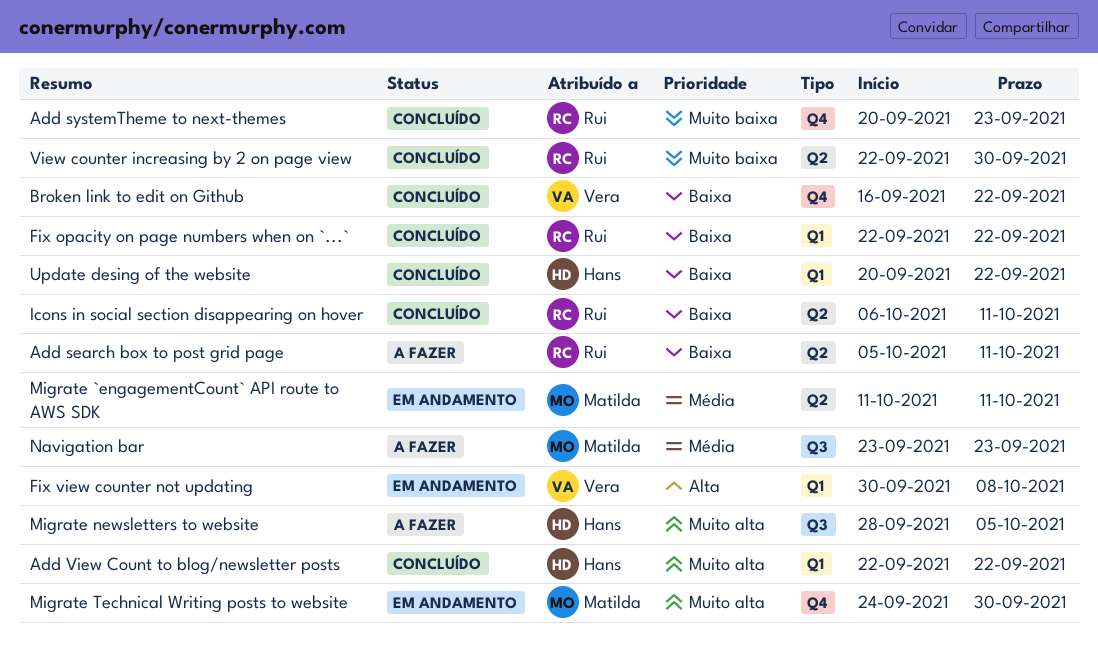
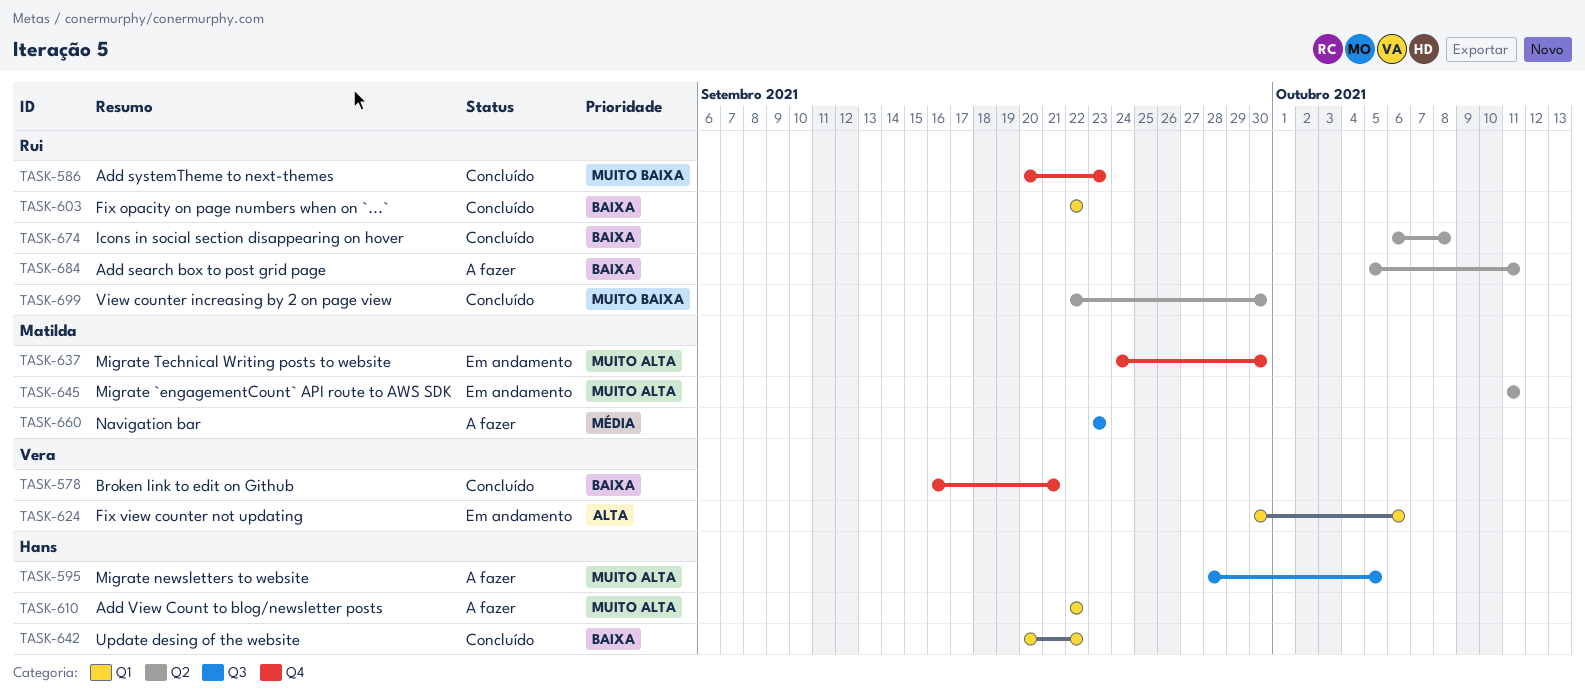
Add View Count to blog/newsletter posts, status: Concluído -> A fazer
Broken link to edit on Github, due: Sep 22 -> Sep 21
Fix view counter not updating, due: Oct 8 -> Oct 6
Icons in social section disappearing on hover, due: Oct 11 -> Oct 8
Migrate `engagementCount` API route to AWS SDK, priority: Média -> Muito alta

